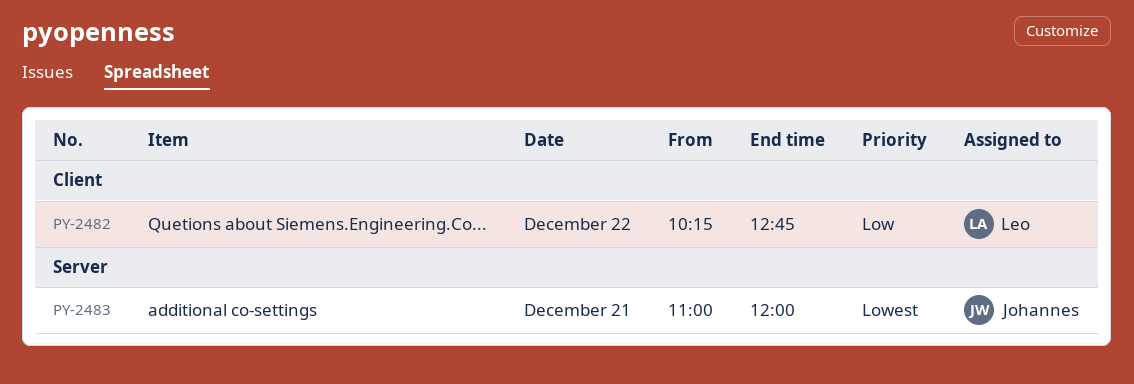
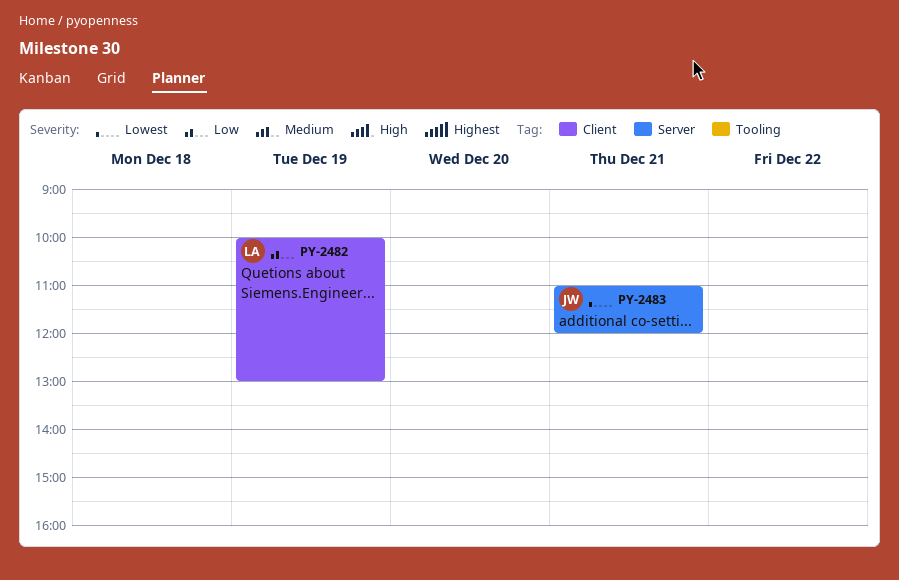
PY-2482, day: Dec 22 -> Dec 19
PY-2482, begins: 10:15 -> 10:00
PY-2482, ends: 12:45 -> 13:00

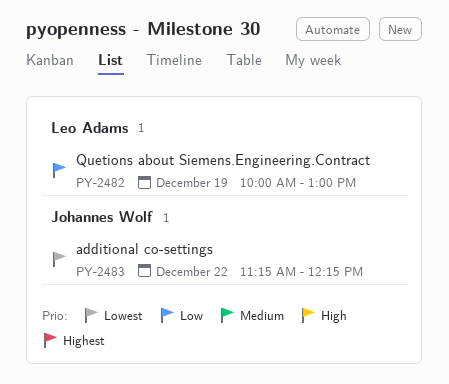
PY-2483, day: Dec 21 -> Dec 22
PY-2483, begins: 11:00 -> 11:15
PY-2483, ends: 12:00 -> 12:15

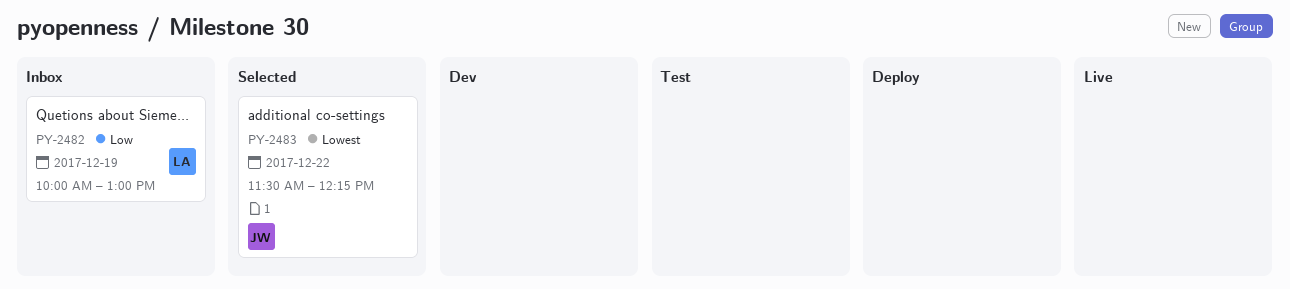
PY-2483, begins: 11:15 -> 11:30

